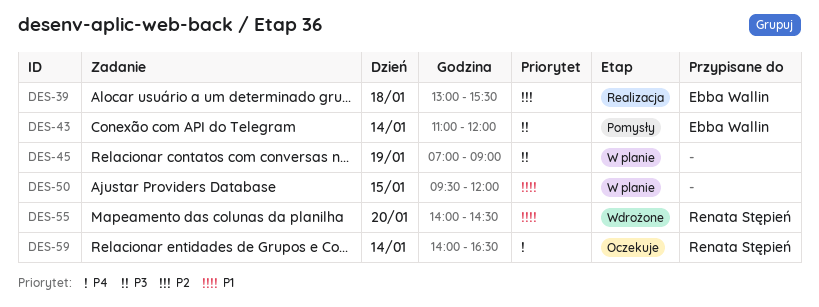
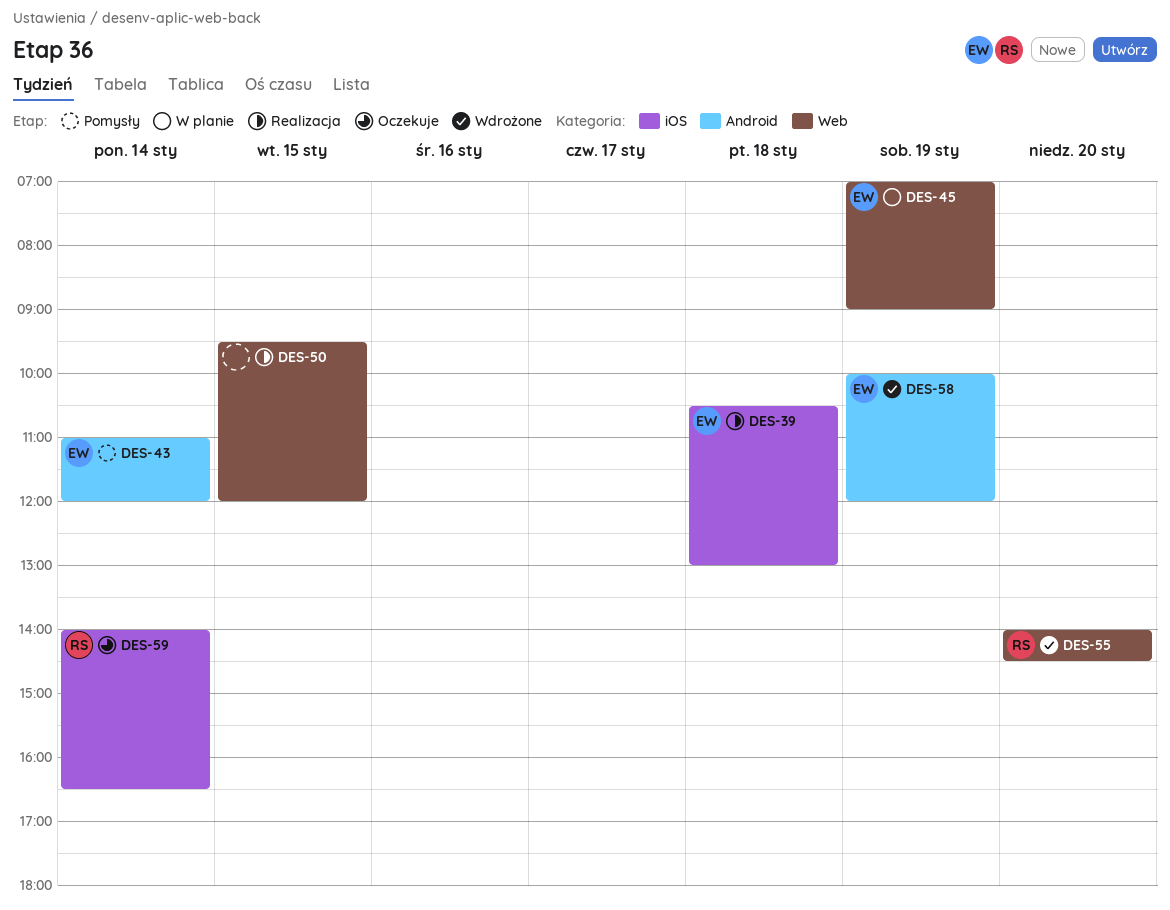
DES-39, begins: 13:00 -> 10:30
DES-39, ends: 15:30 -> 13:00
DES-45, owner: none -> Ebba Wallin
DES-50, status: W planie -> Realizacja
DES-58: none -> present

